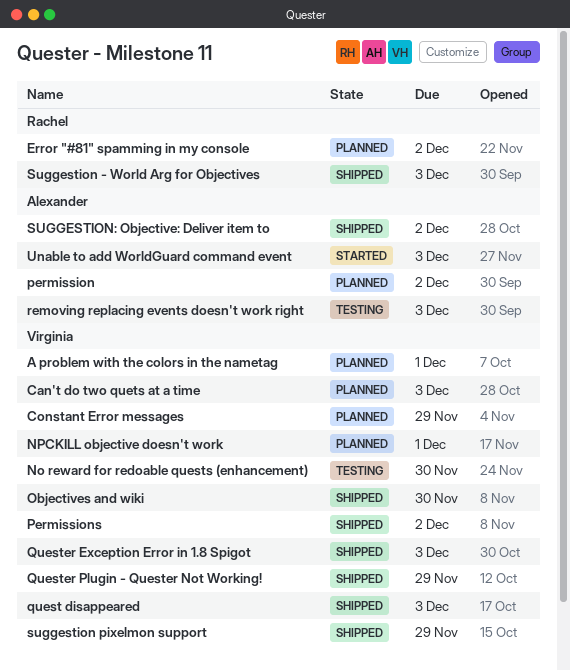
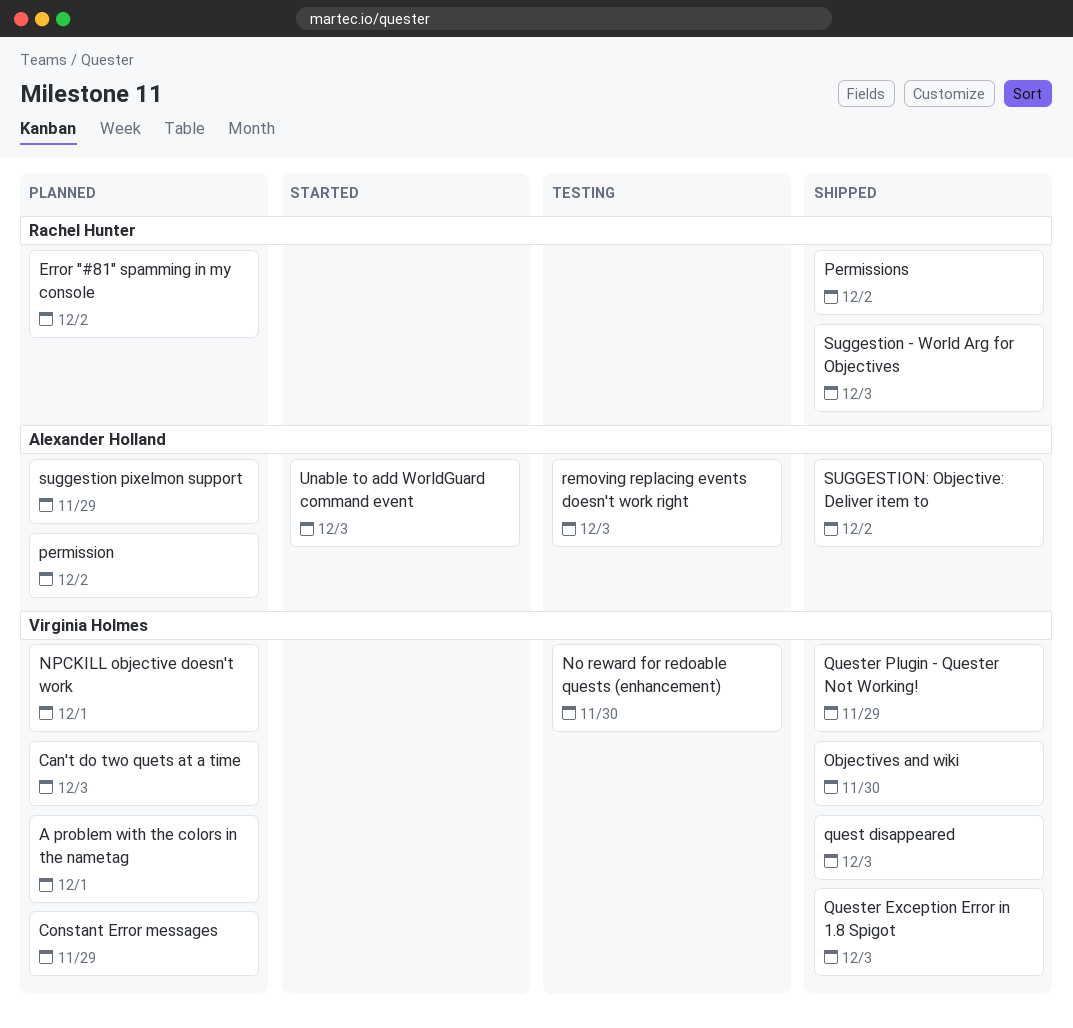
Permissions, owner: Virginia Holmes -> Rachel Hunter
suggestion pixelmon support, status: Shipped -> Planned
suggestion pixelmon support, owner: Virginia Holmes -> Alexander Holland

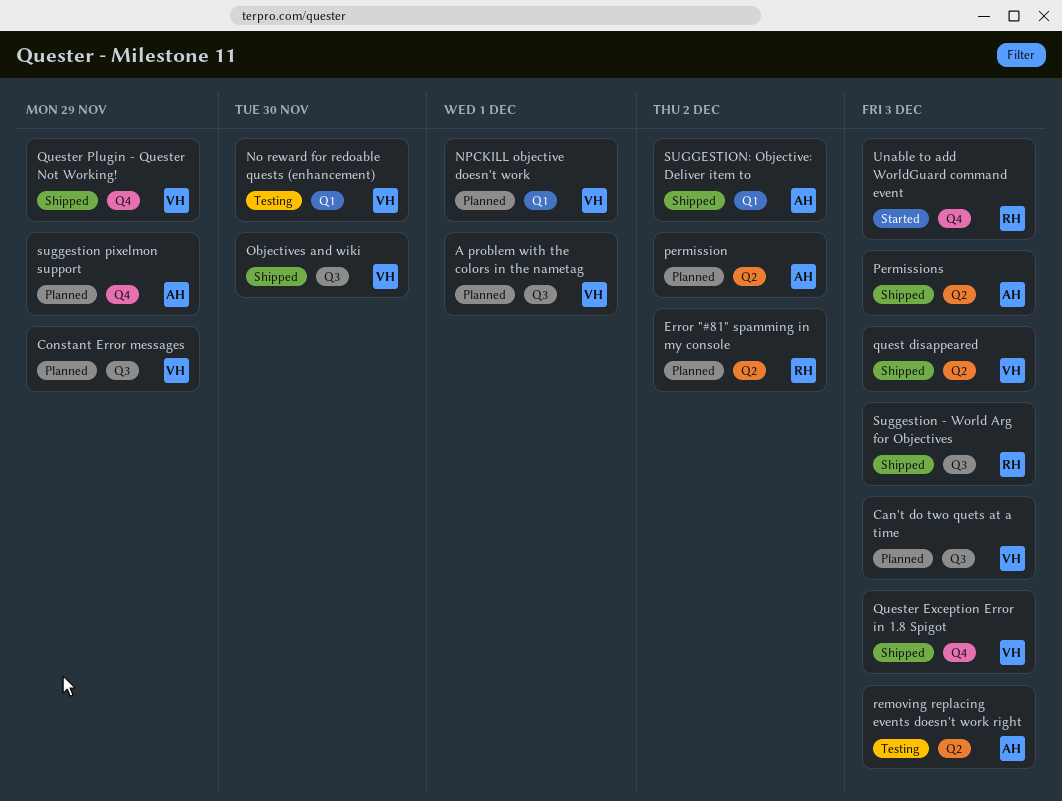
Permissions, owner: Rachel Hunter -> Alexander Holland
Permissions, due: Dec 2 -> Dec 3
Unable to add WorldGuard command event, owner: Alexander Holland -> Rachel Hunter

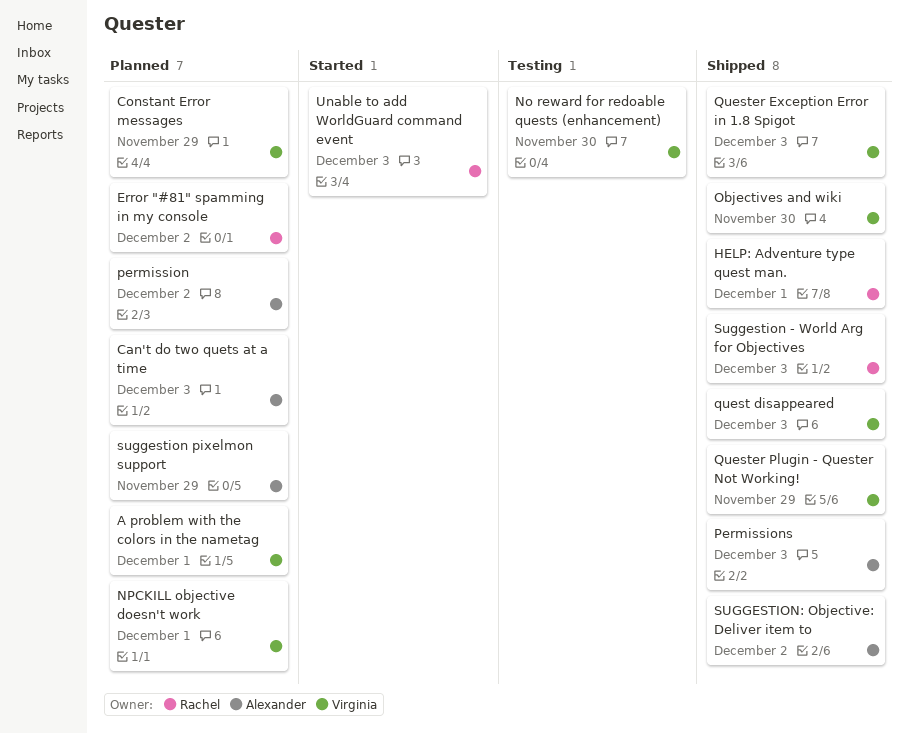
Can't do two quets at a time, owner: Virginia -> Alexander
HELP: Adventure type quest man.: none -> present
removing replacing events doesn't work right: present -> none

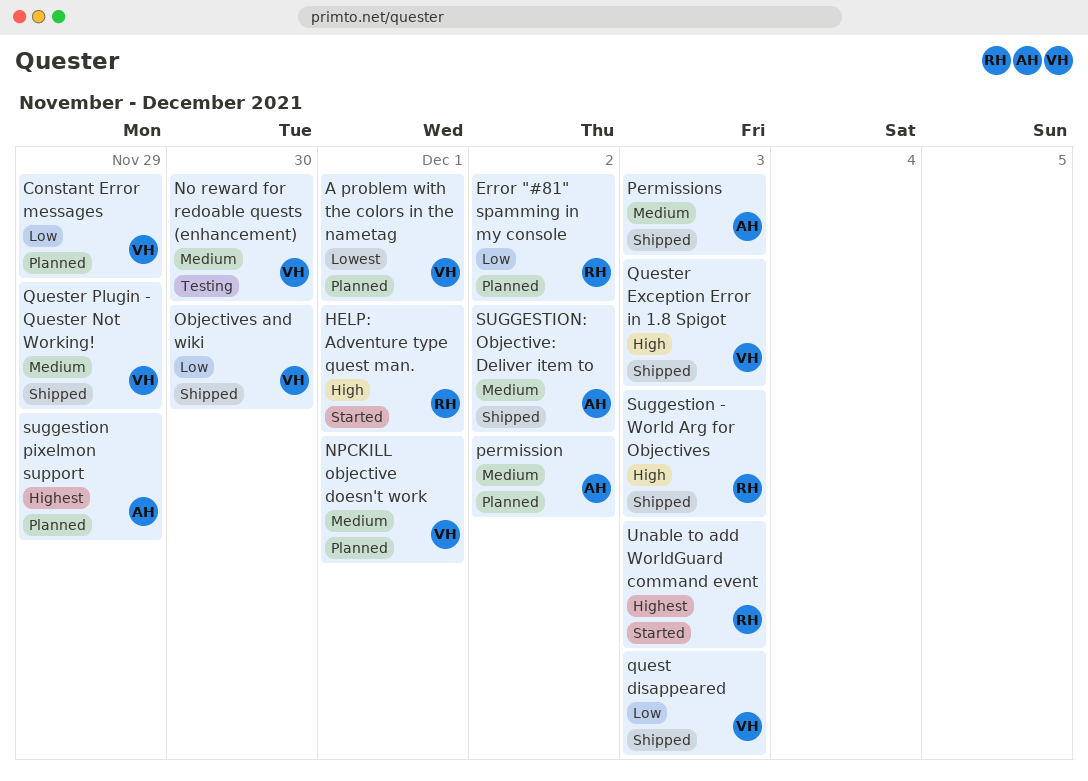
Can't do two quets at a time: present -> none
HELP: Adventure type quest man., status: Shipped -> Started

